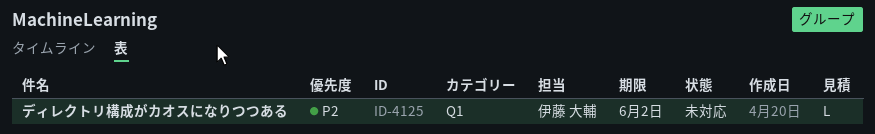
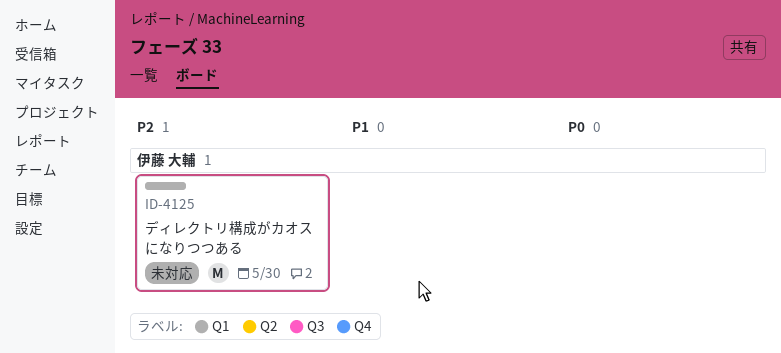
ID-4125, estimate: L -> M
ID-4125, due: Jun 2 -> May 30

